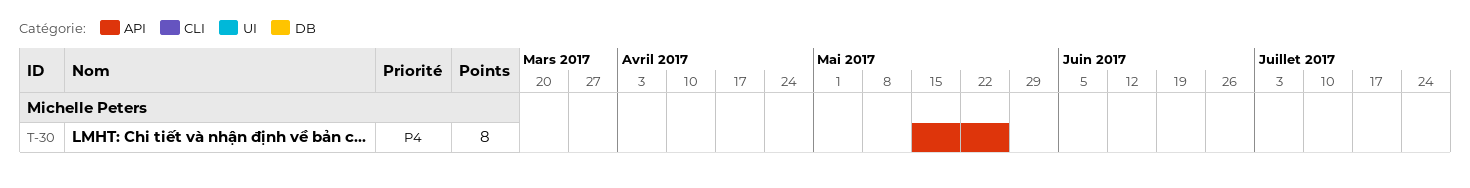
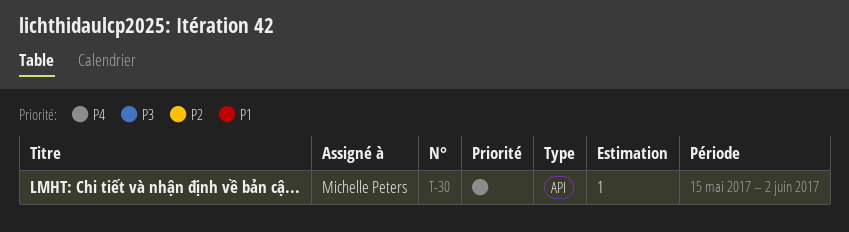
T-30, estimate: 8 -> 1
T-30, due: May 26 -> Jun 2

